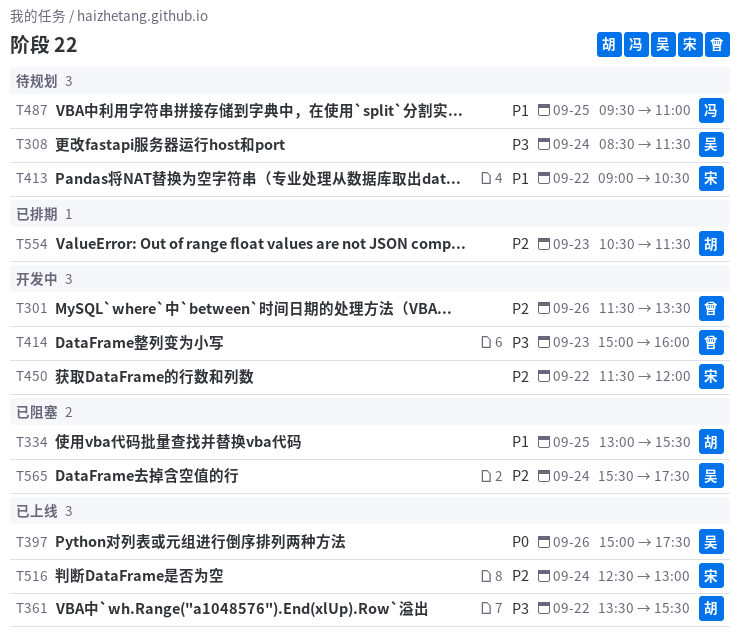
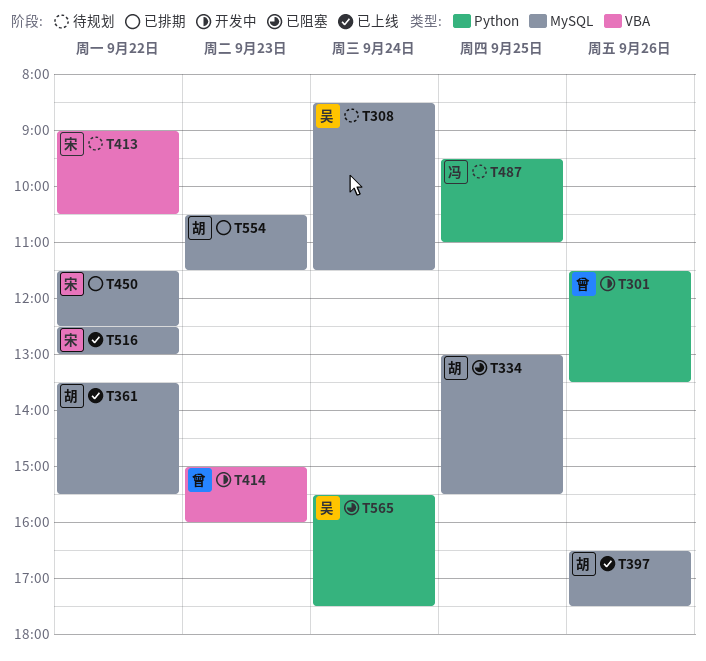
T397, owner: 吴 -> 胡
T397, begins: 15:00 -> 16:30
T450, status: 开发中 -> 已排期
T450, ends: 12:00 -> 12:30
T516, day: Sep 24 -> Sep 22

